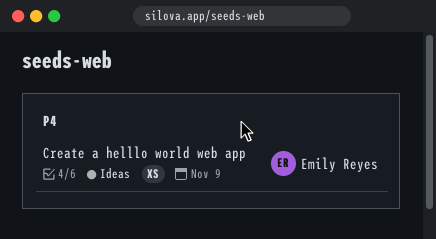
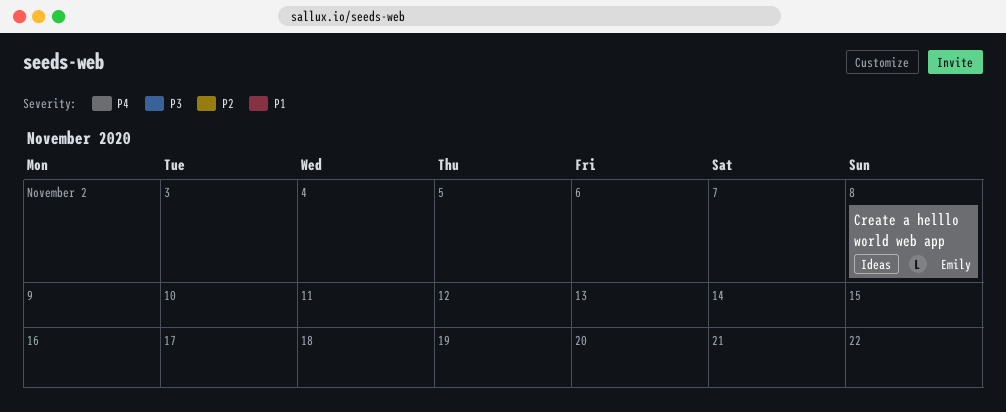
Create a helllo world web app, estimate: XS -> L
Create a helllo world web app, due: Nov 9 -> Nov 8

